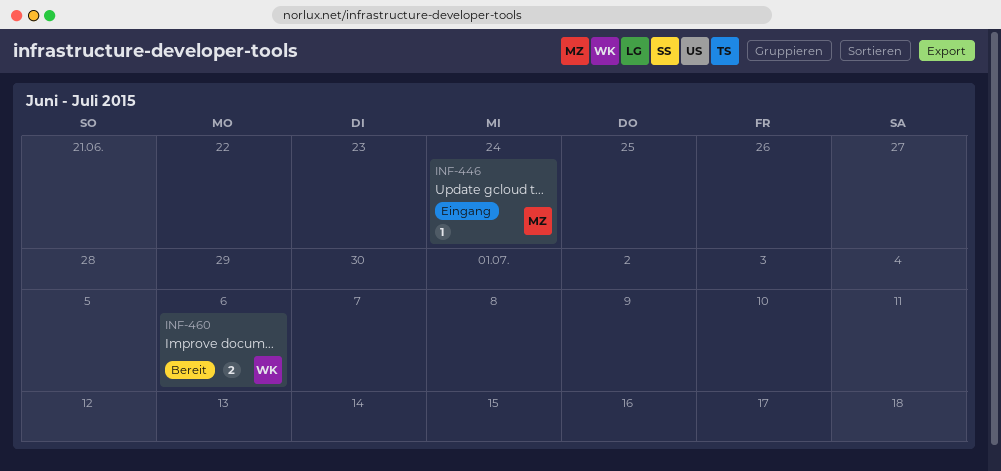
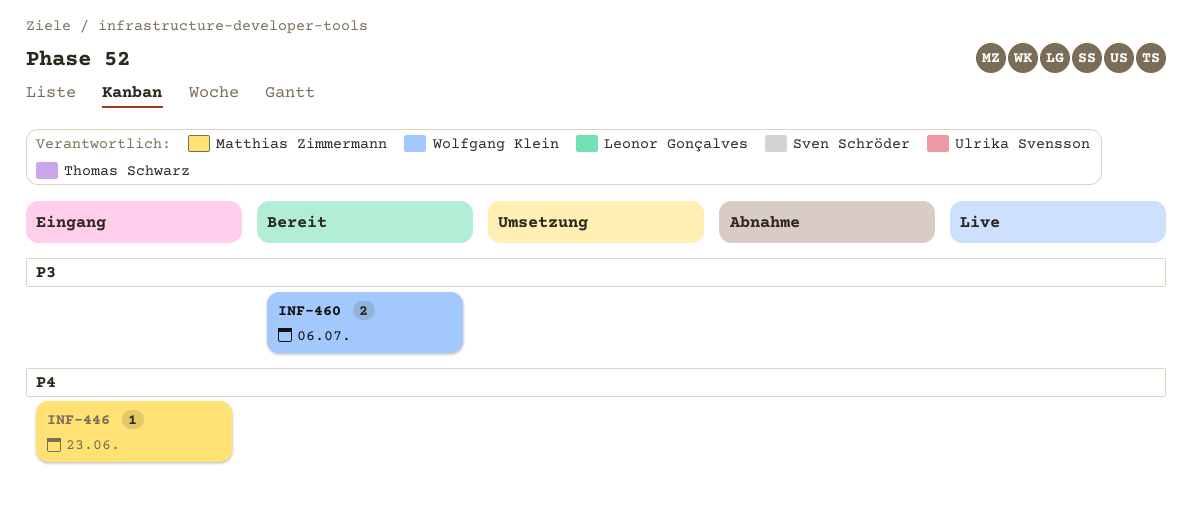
INF-446, due: Jun 24 -> Jun 23

